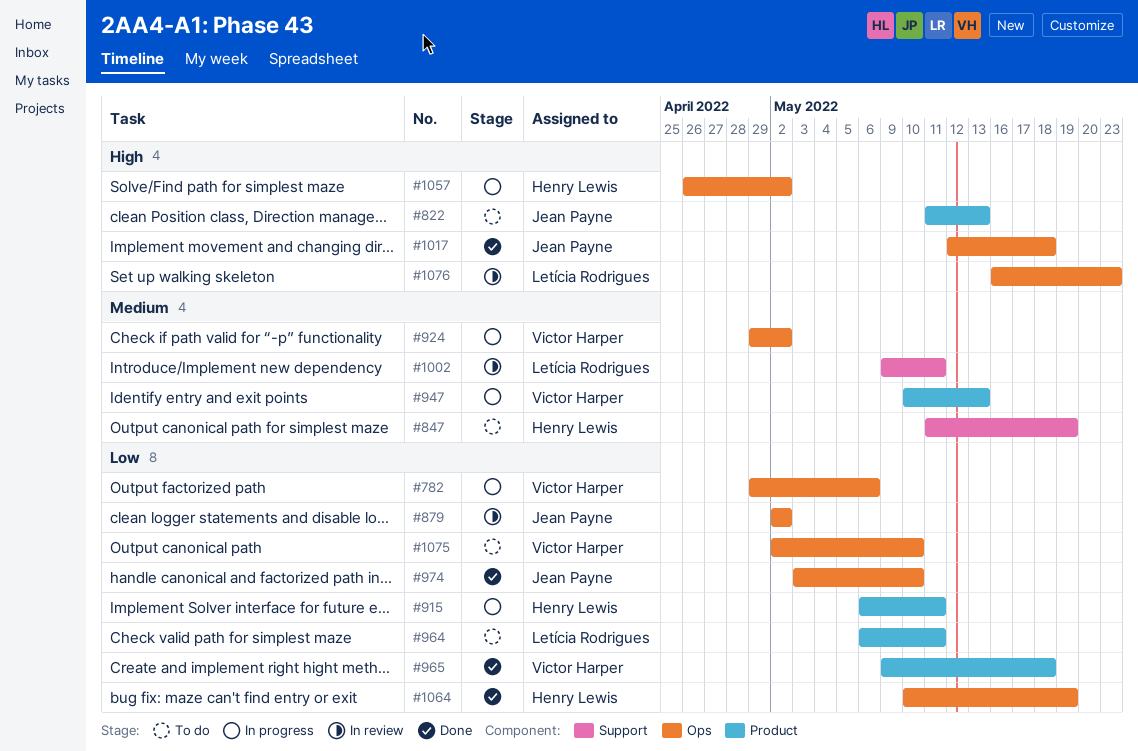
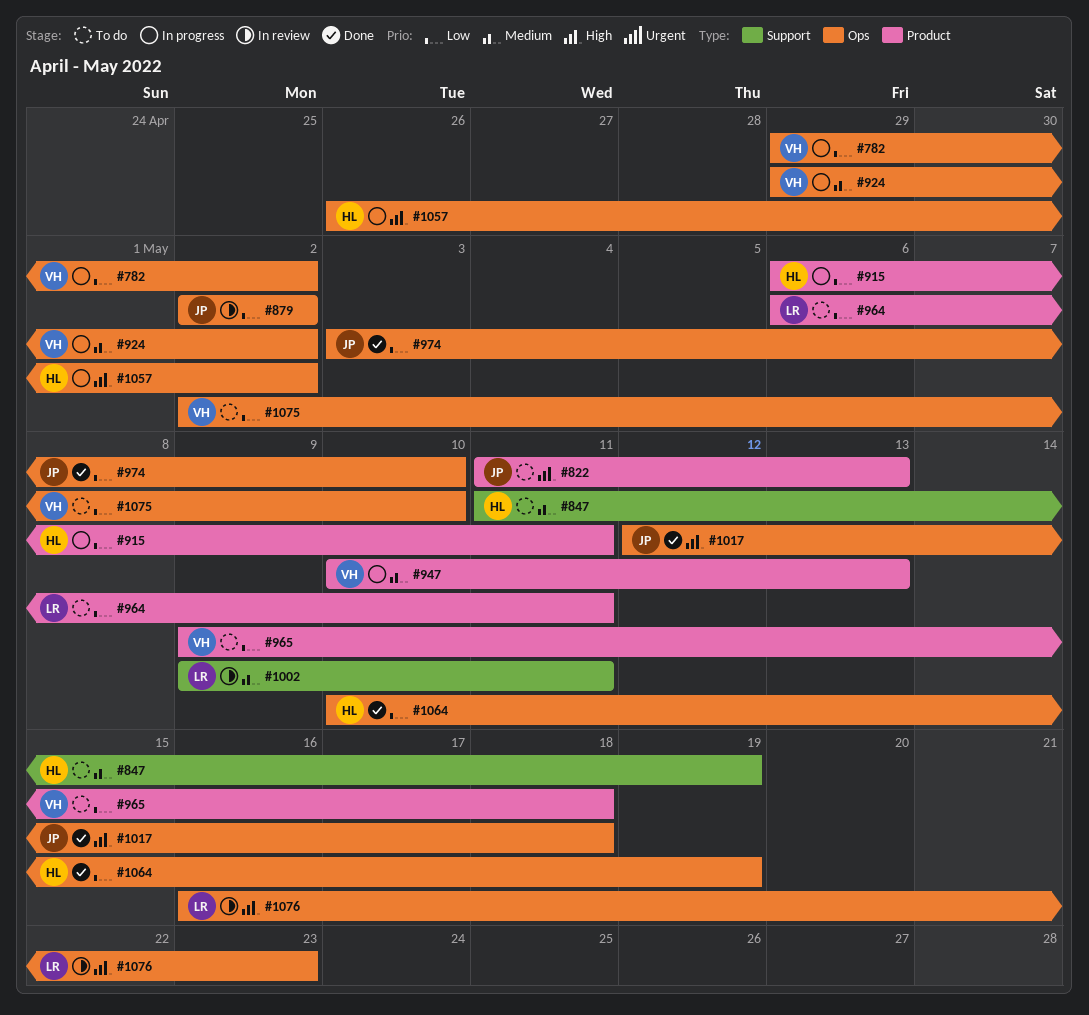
#782, due: May 6 -> May 2
#965, status: Done -> To do

